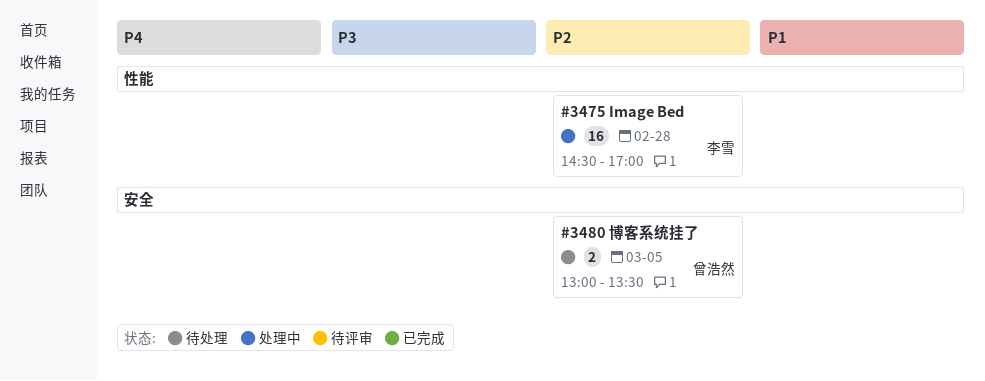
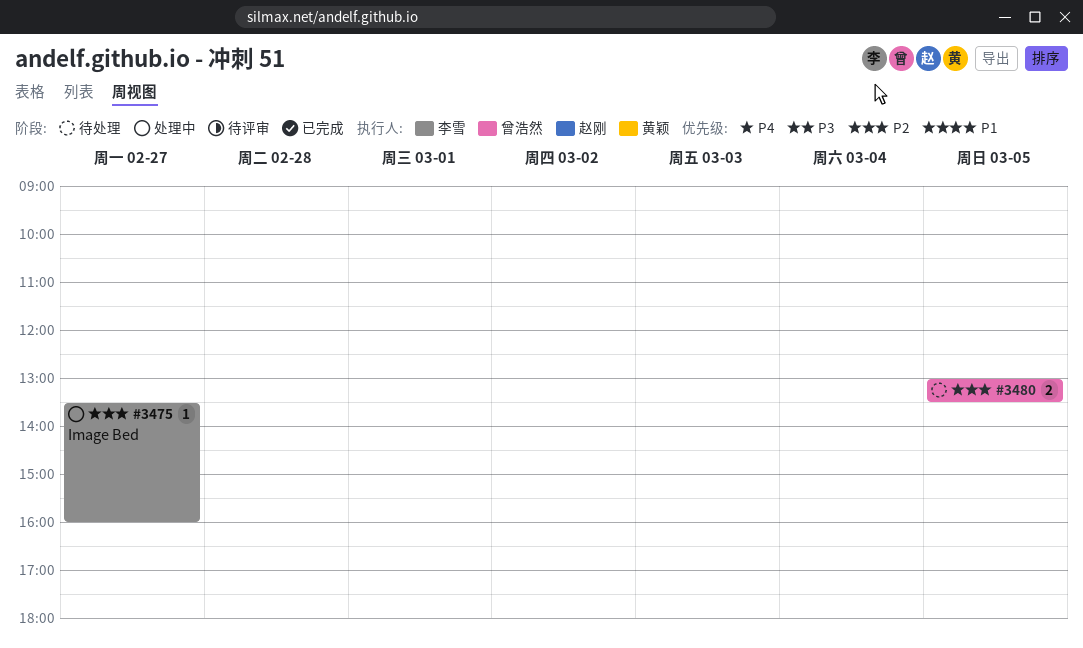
#3475, estimate: 16 -> 1
#3475, day: Feb 28 -> Feb 27
#3475, begins: 14:30 -> 13:30
#3475, ends: 17:00 -> 16:00

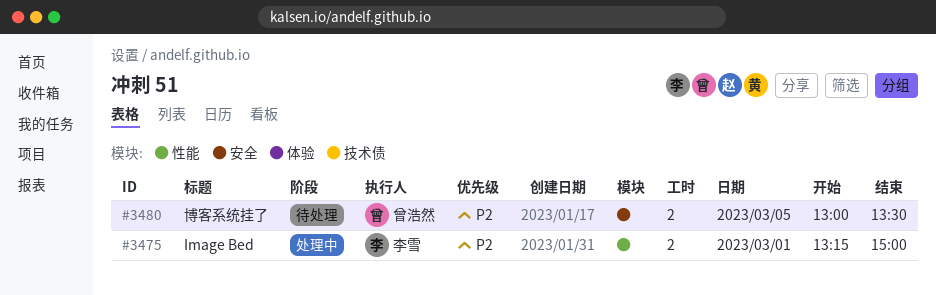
#3475, estimate: 1 -> 2
#3475, day: Feb 27 -> Mar 1
#3475, begins: 13:30 -> 13:15
#3475, ends: 16:00 -> 15:00

